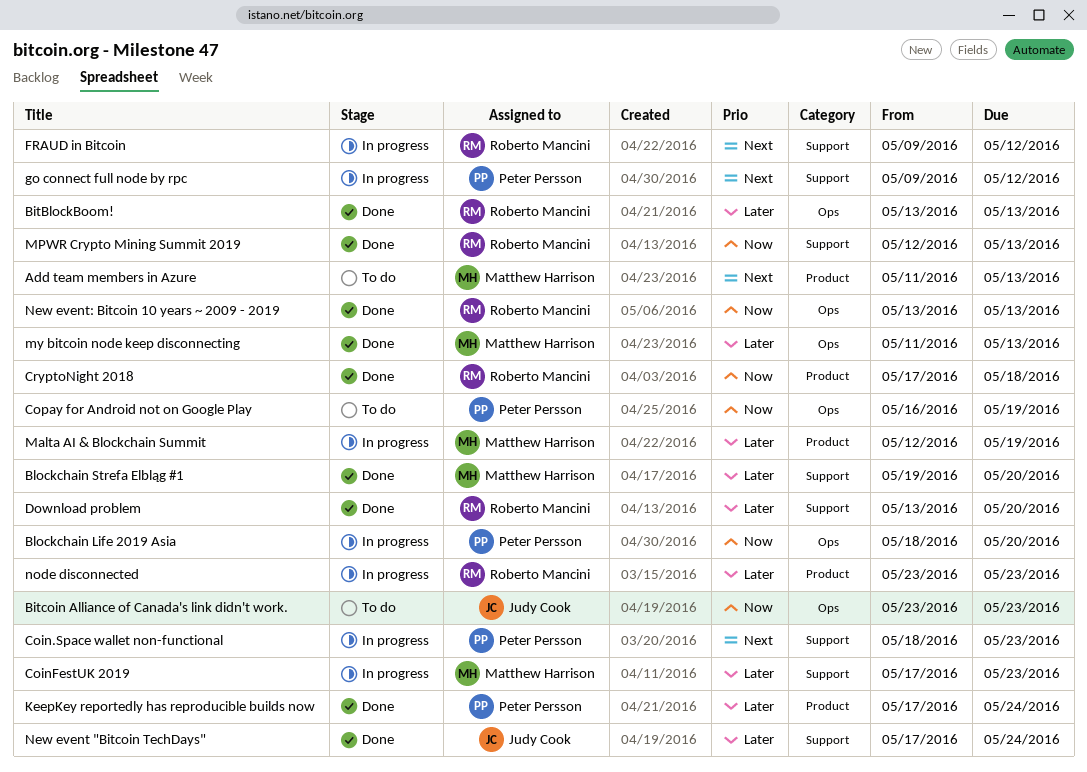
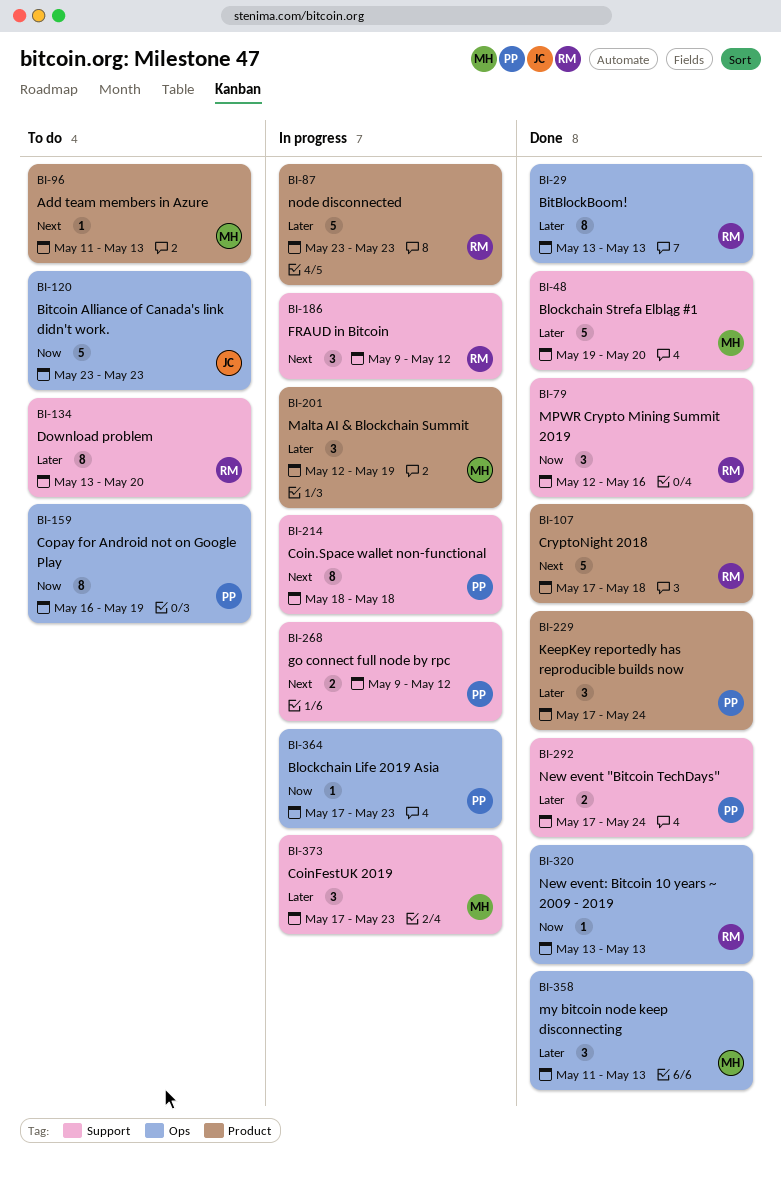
Blockchain Life 2019 Asia, start: May 18 -> May 17
Blockchain Life 2019 Asia, due: May 20 -> May 23
Coin.Space wallet non-functional, due: May 23 -> May 18
CryptoNight 2018, priority: Now -> Next
Download problem, status: Done -> To do
MPWR Crypto Mining Summit 2019, due: May 13 -> May 16
New event "Bitcoin TechDays", owner: Judy Cook -> Peter Persson

